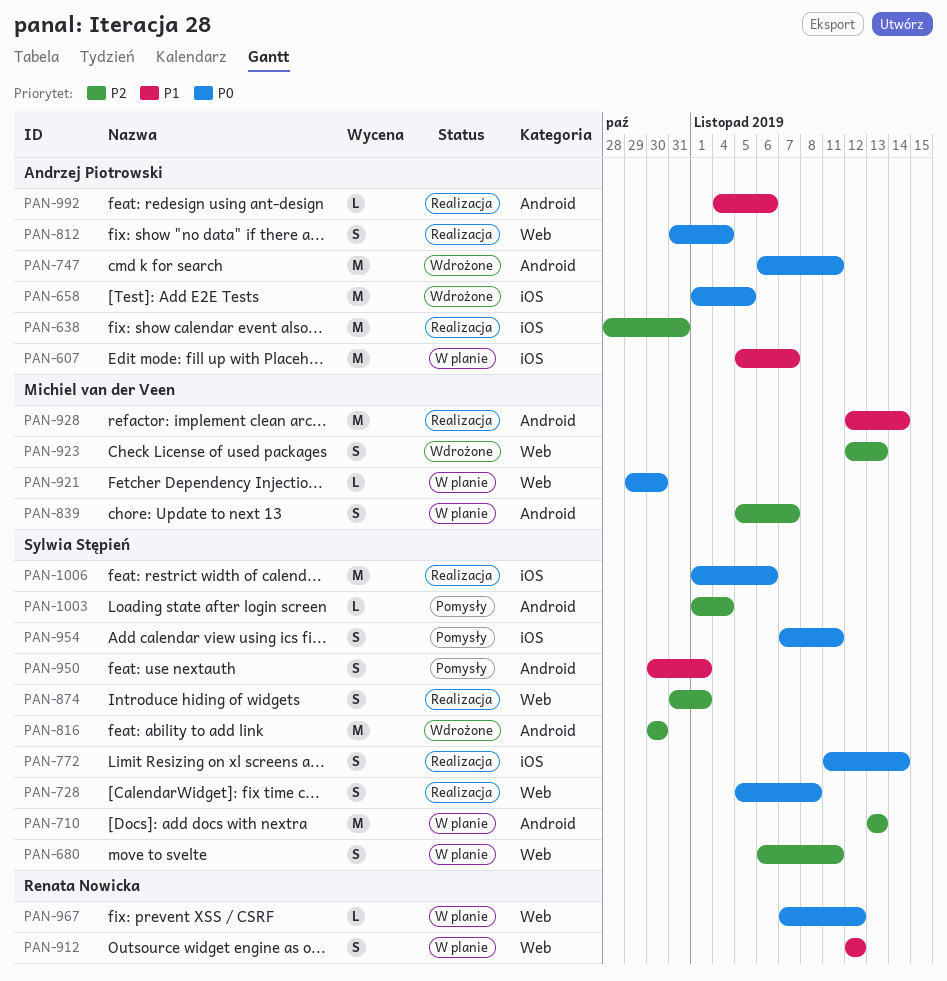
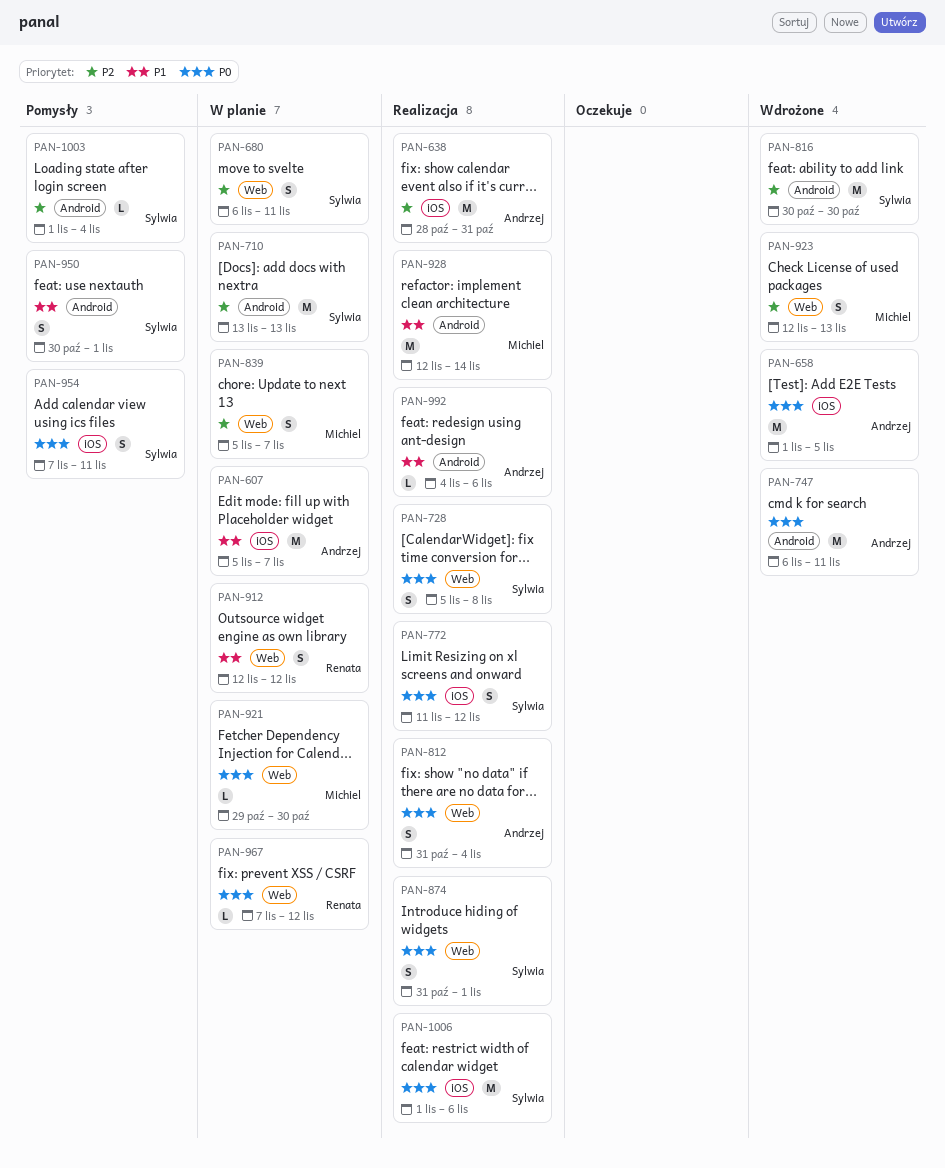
PAN-772, due: Nov 14 -> Nov 12
PAN-839, label: Android -> Web
PAN-874, priority: P2 -> P0

